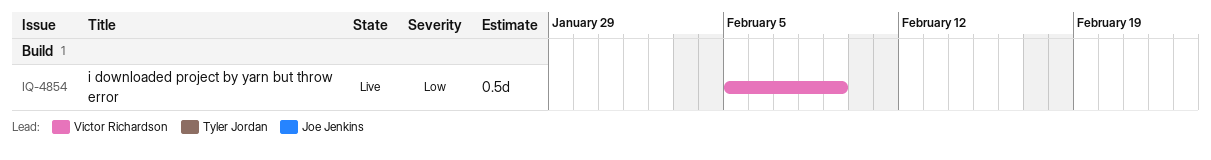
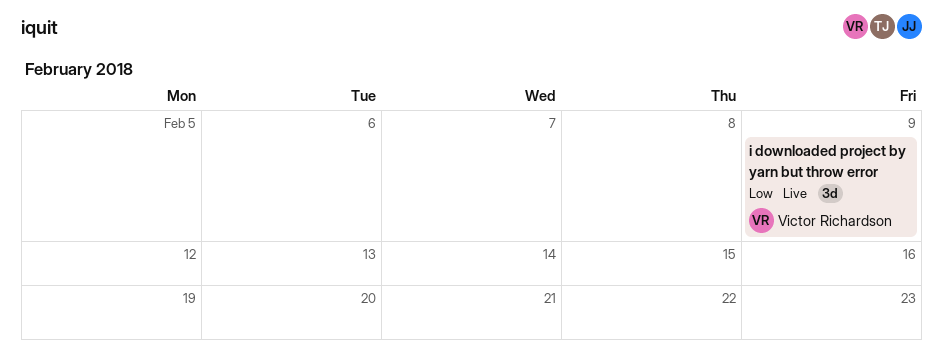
i downloaded project by yarn but throw error, estimate: 0.5d -> 3d

